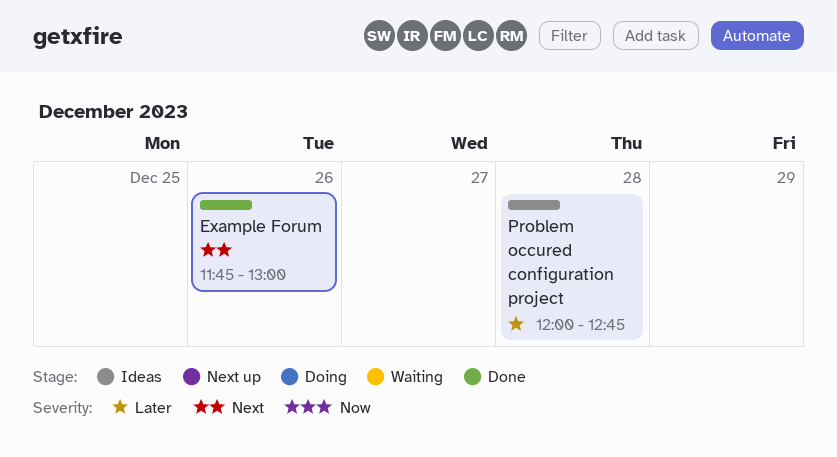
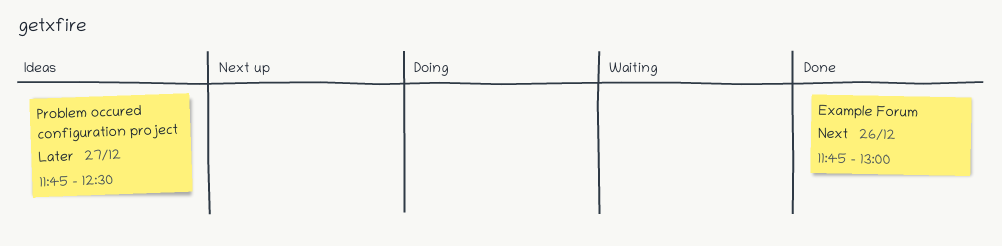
Problem occured configuration project, day: Dec 28 -> Dec 27
Problem occured configuration project, begins: 12:00 -> 11:45
Problem occured configuration project, ends: 12:45 -> 12:30

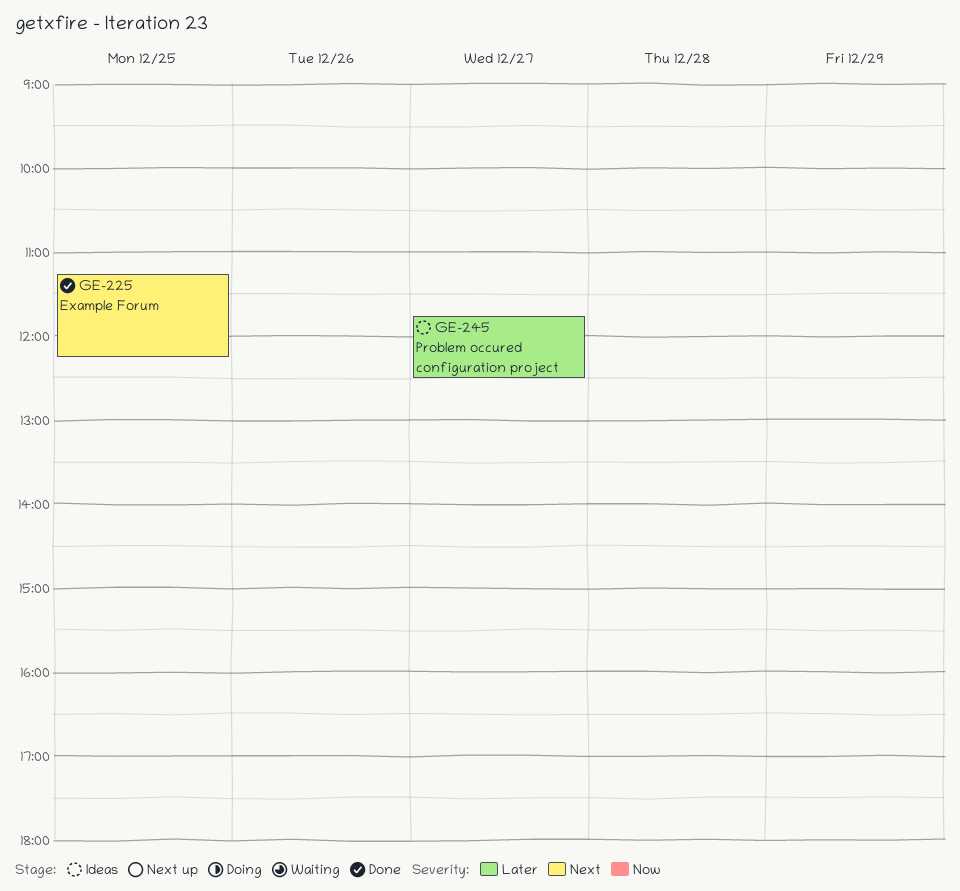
Example Forum, day: Dec 26 -> Dec 25
Example Forum, begins: 11:45 -> 11:15
Example Forum, ends: 13:00 -> 12:15

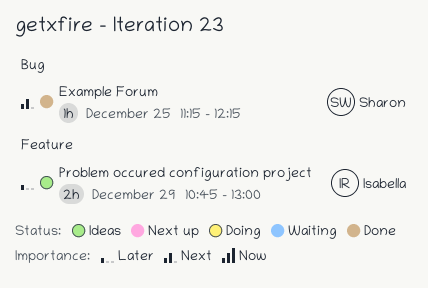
Problem occured configuration project, day: Dec 27 -> Dec 29
Problem occured configuration project, begins: 11:45 -> 10:45
Problem occured configuration project, ends: 12:30 -> 13:00

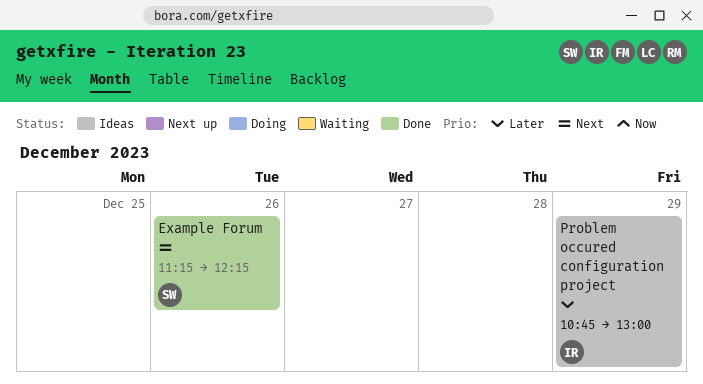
Example Forum, day: Dec 25 -> Dec 26

